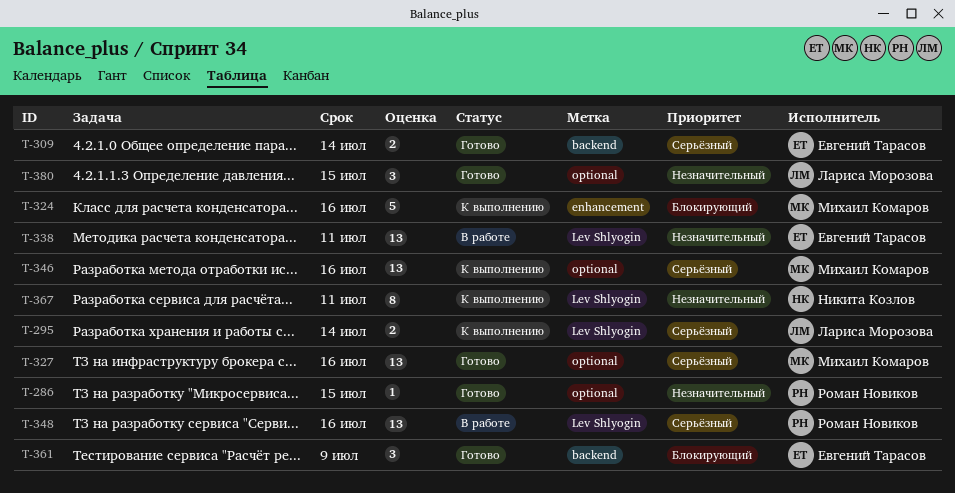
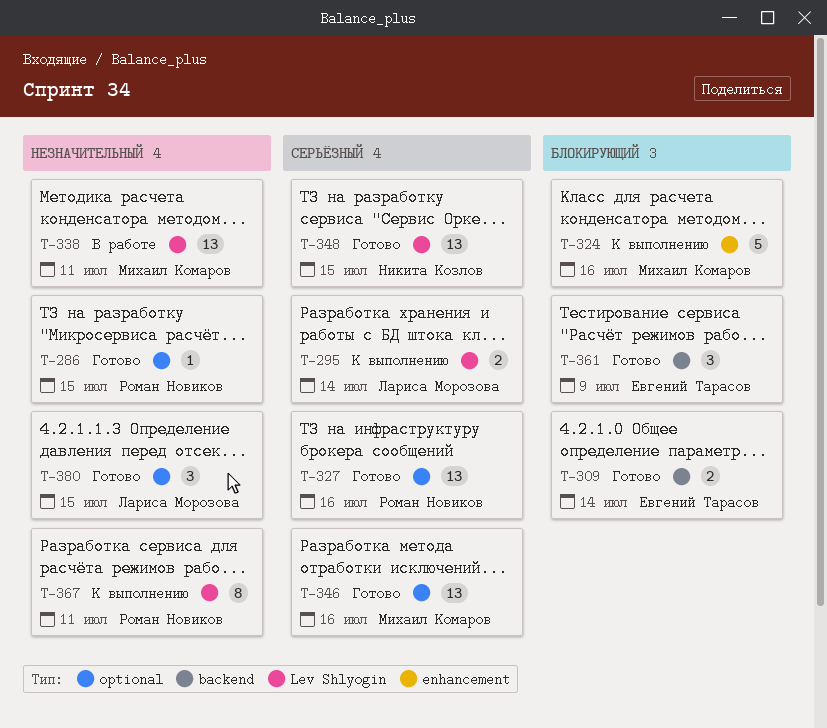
T-309, priority: Серьёзный -> Блокирующий
T-327, owner: Михаил Комаров -> Роман Новиков
T-338, owner: Евгений Тарасов -> Михаил Комаров
T-346, status: К выполнению -> Готово
T-348, status: В работе -> Готово
T-348, owner: Роман Новиков -> Никита Козлов
T-348, due: Jul 16 -> Jul 15
T-367, owner: Никита Козлов -> Роман Новиков

